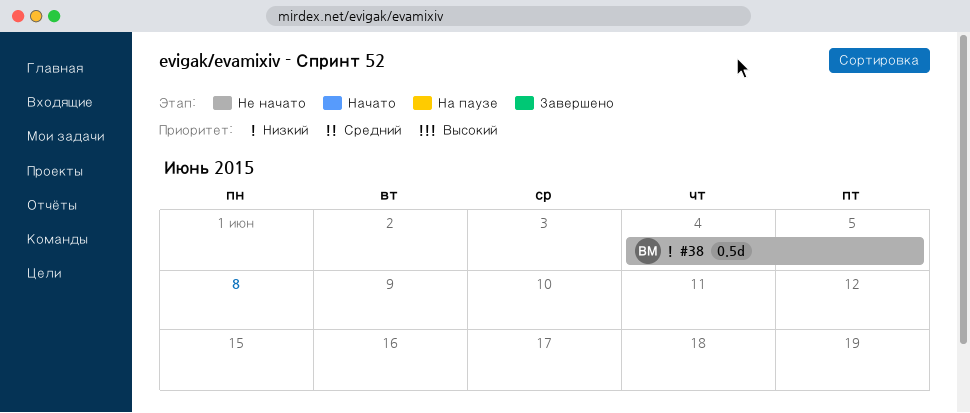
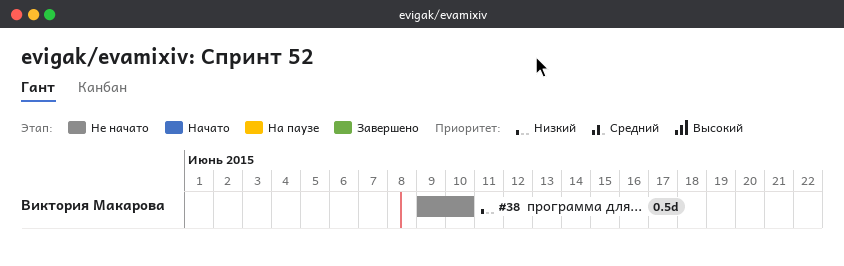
#38, start: Jun 4 -> Jun 9
#38, due: Jun 5 -> Jun 10

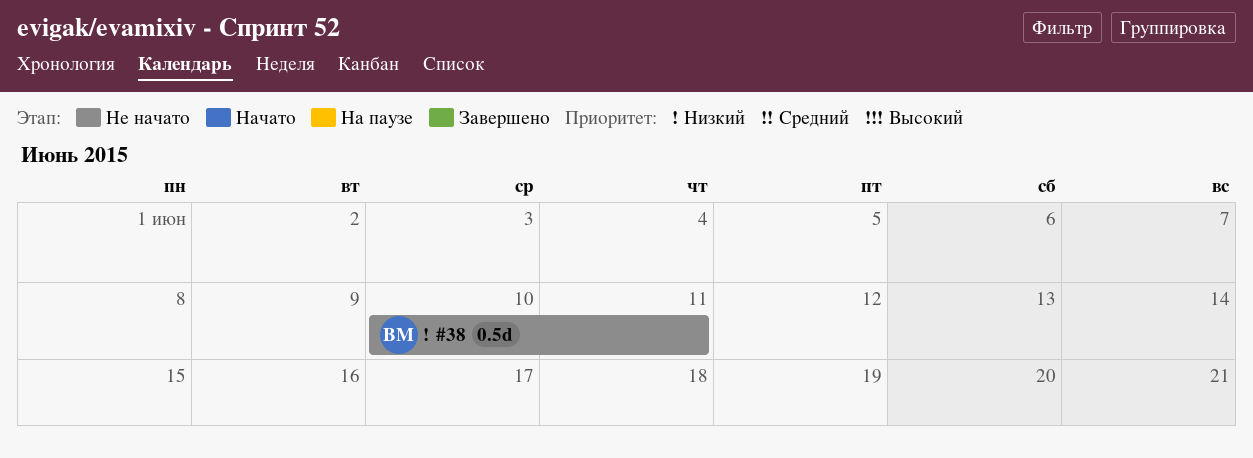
#38, start: Jun 9 -> Jun 10
#38, due: Jun 10 -> Jun 11

